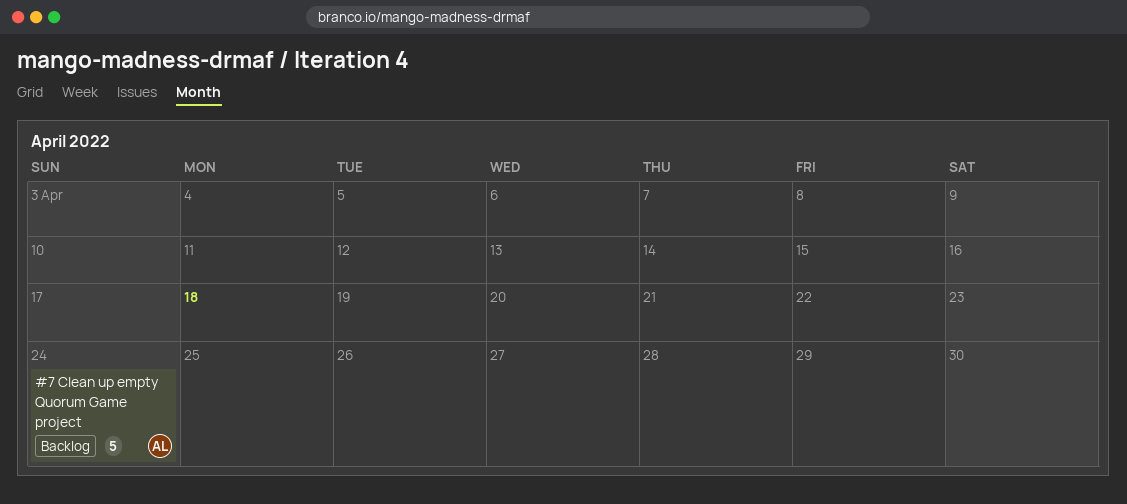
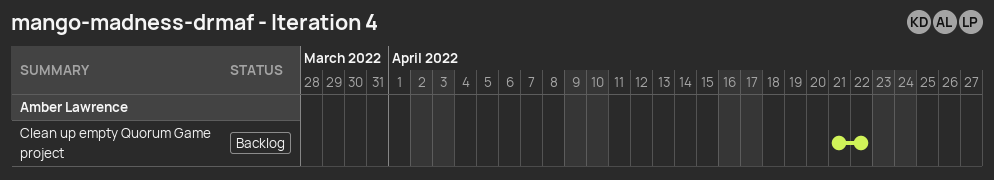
Clean up empty Quorum Game project, due: Apr 24 -> Apr 22

